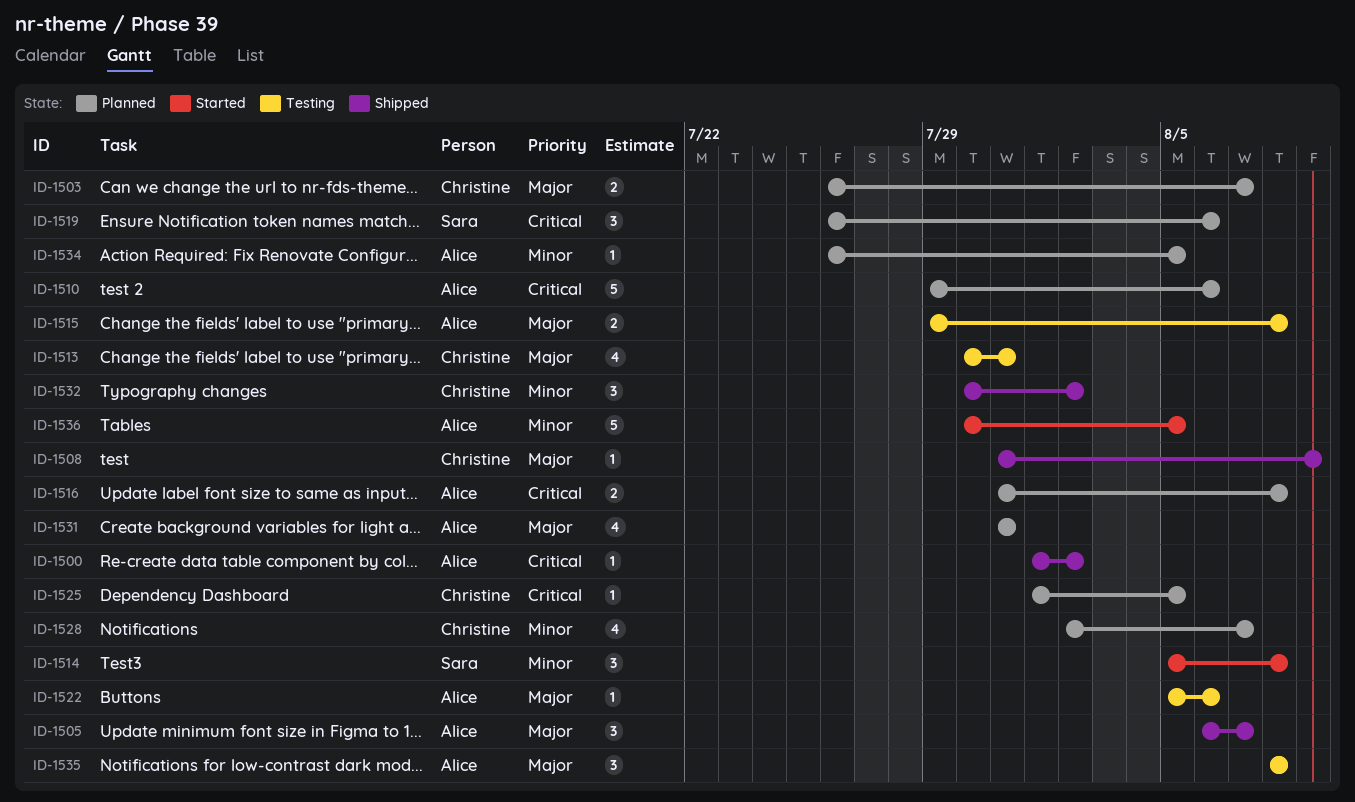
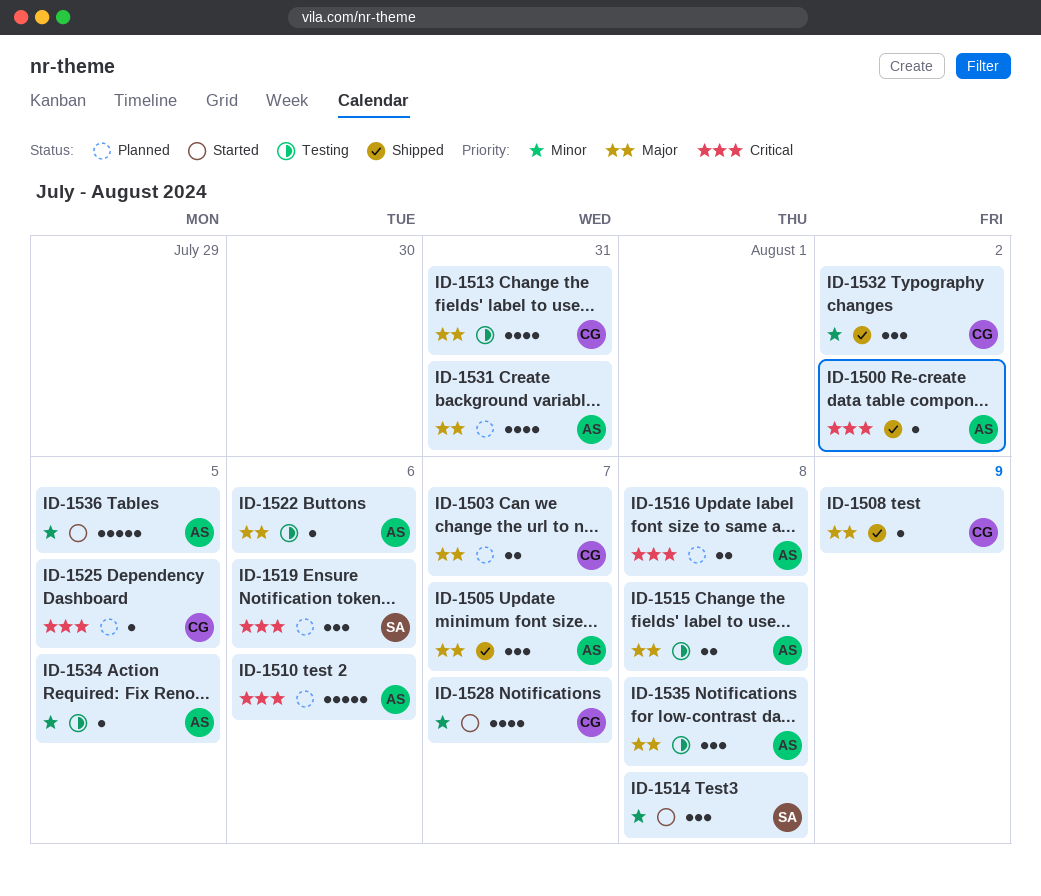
ID-1528, status: Planned -> Started
ID-1534, status: Planned -> Testing

